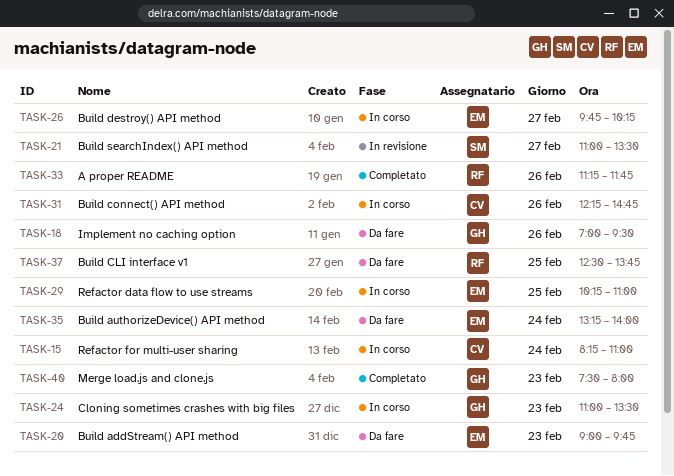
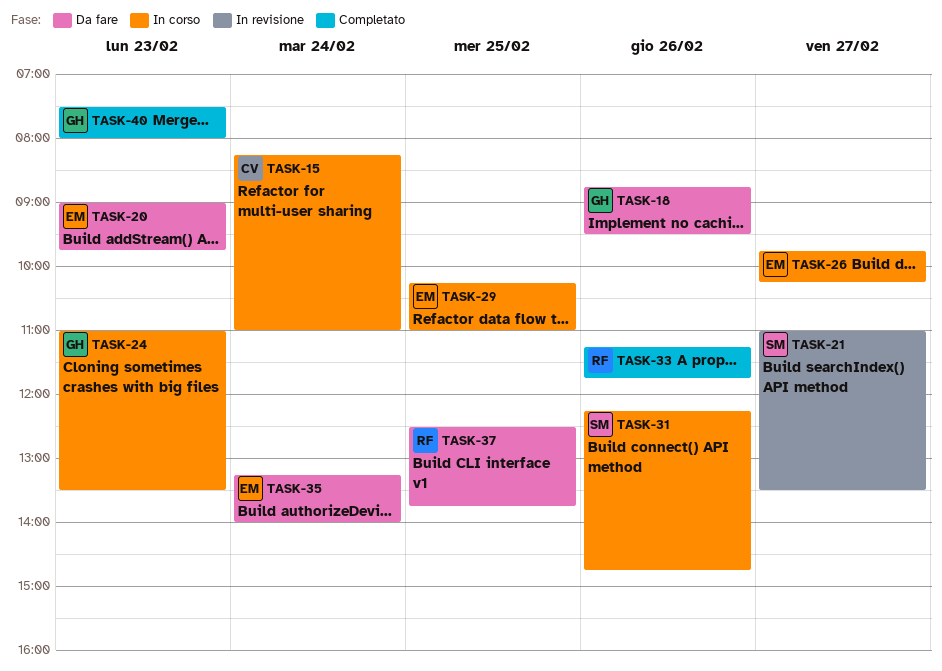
TASK-18, begins: 07:00 -> 08:45
TASK-31, owner: CV -> SM

